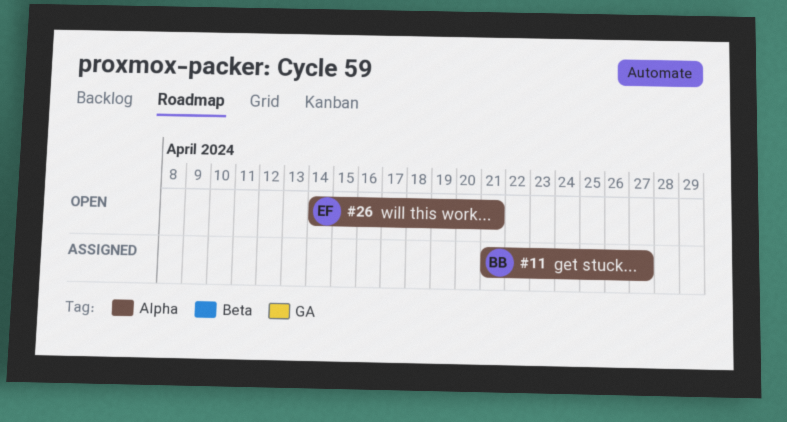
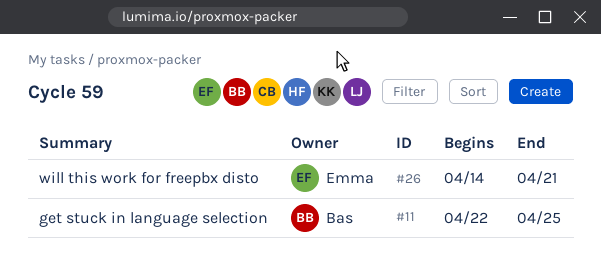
#11, start: Apr 21 -> Apr 22
#11, due: Apr 27 -> Apr 25

